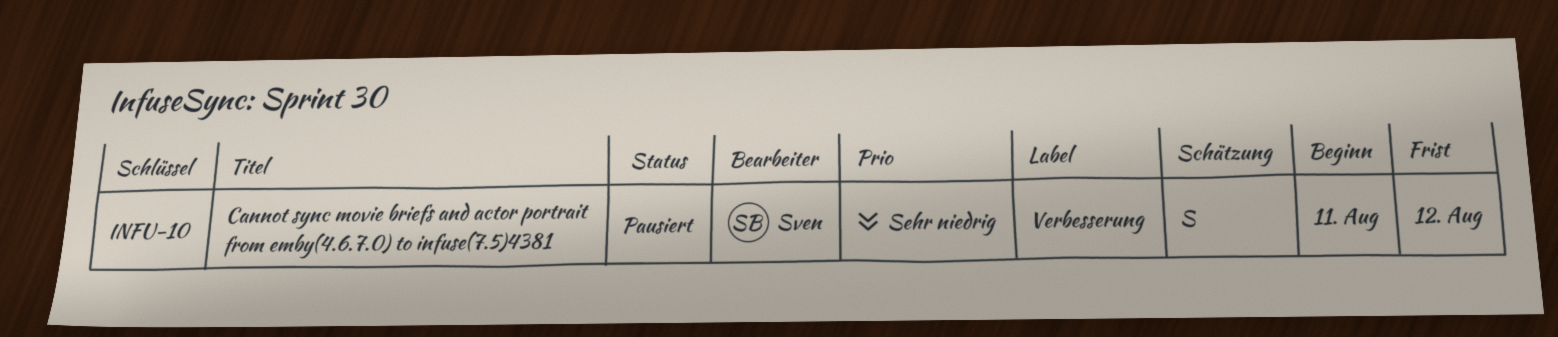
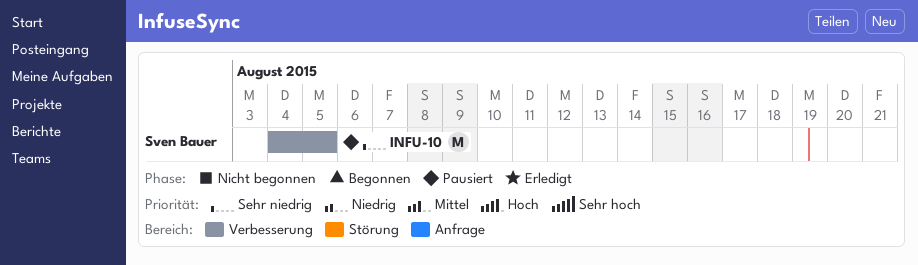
INFU-10, estimate: S -> M
INFU-10, start: Aug 11 -> Aug 4
INFU-10, due: Aug 12 -> Aug 5

